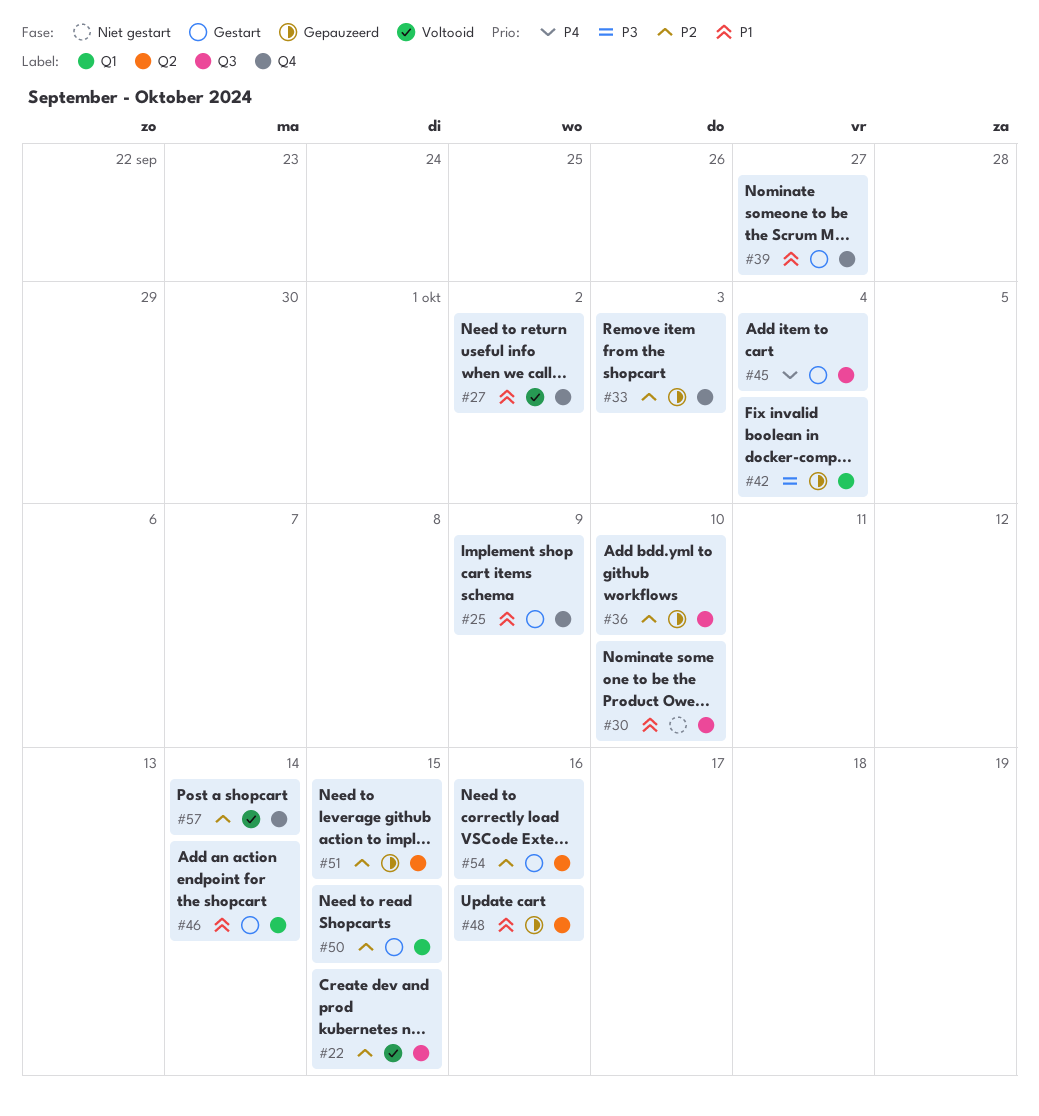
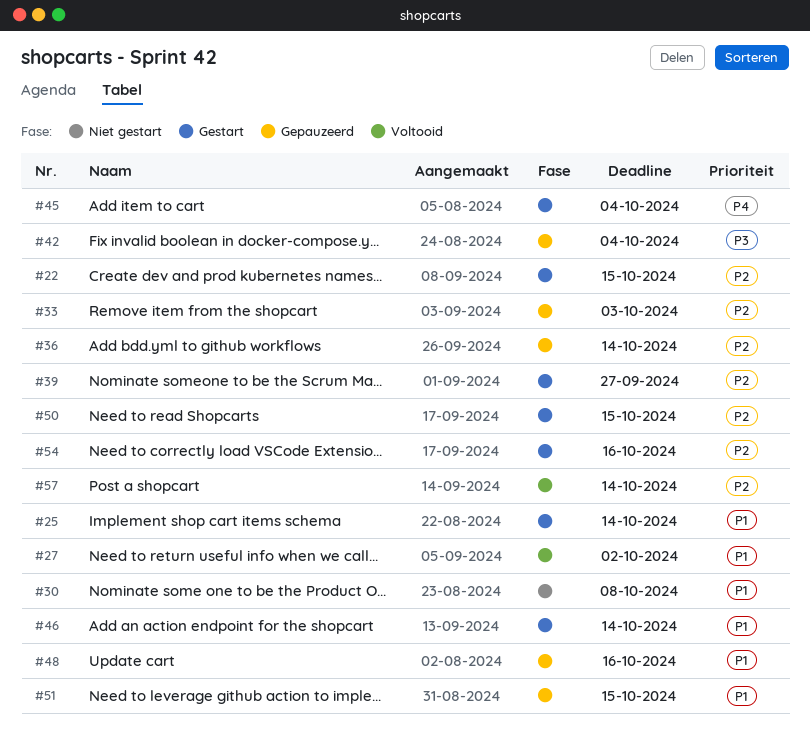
#22, status: Voltooid -> Gestart
#25, due: Oct 9 -> Oct 14
#30, due: Oct 10 -> Oct 8
#36, due: Oct 10 -> Oct 14
#39, priority: P1 -> P2
#51, priority: P2 -> P1

